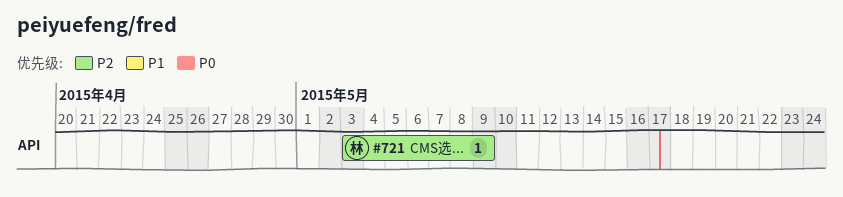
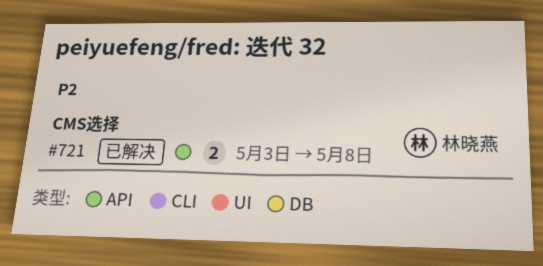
#721, estimate: 1 -> 2
#721, due: May 9 -> May 8

